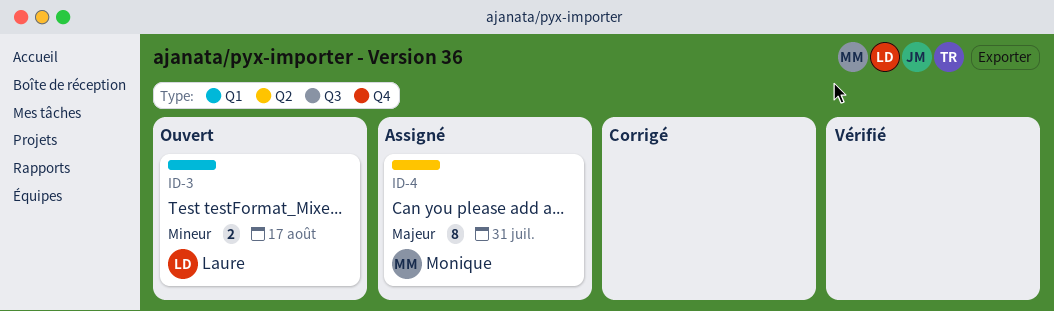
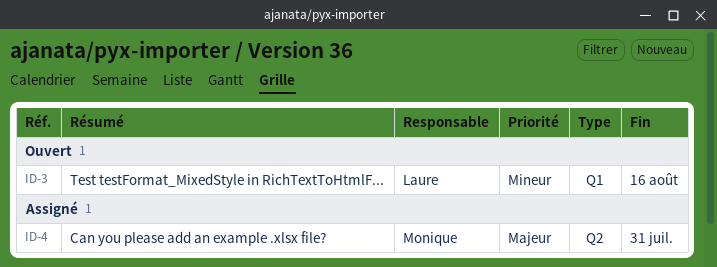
ID-3, due: Aug 17 -> Aug 16

